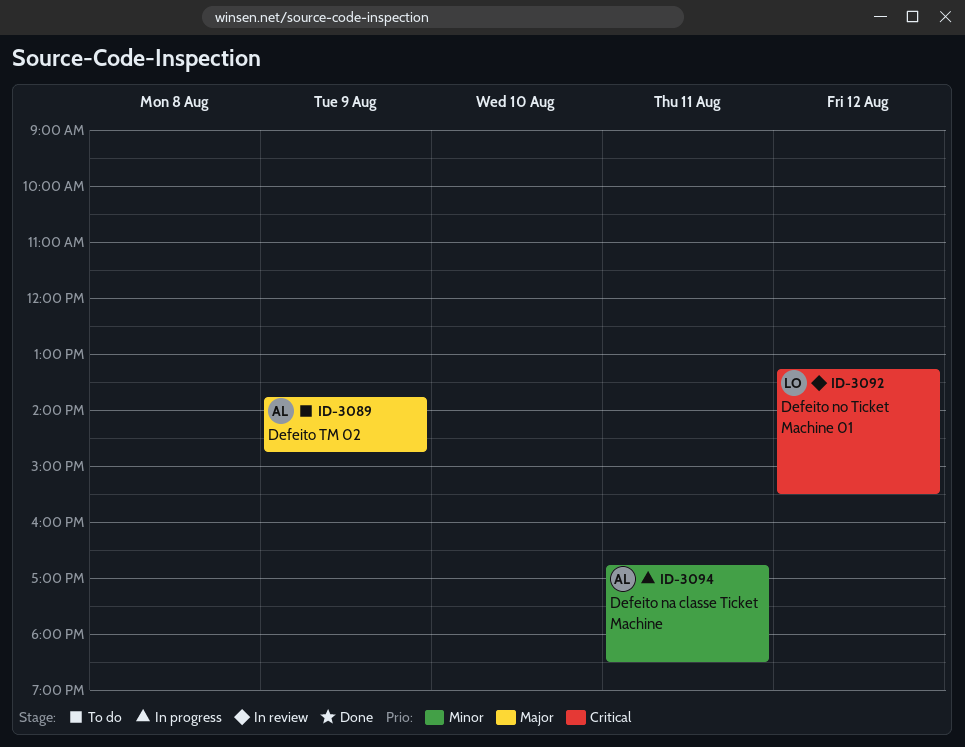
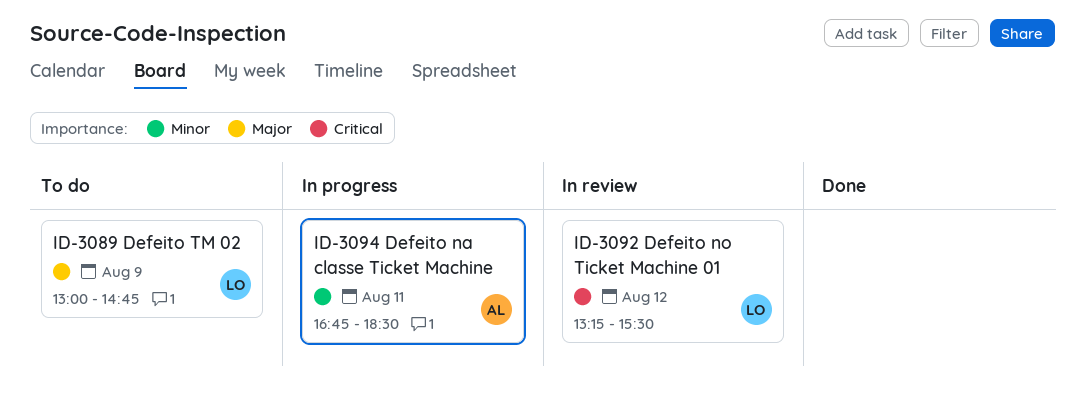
ID-3089, owner: AL -> LO
ID-3089, begins: 13:45 -> 13:00

